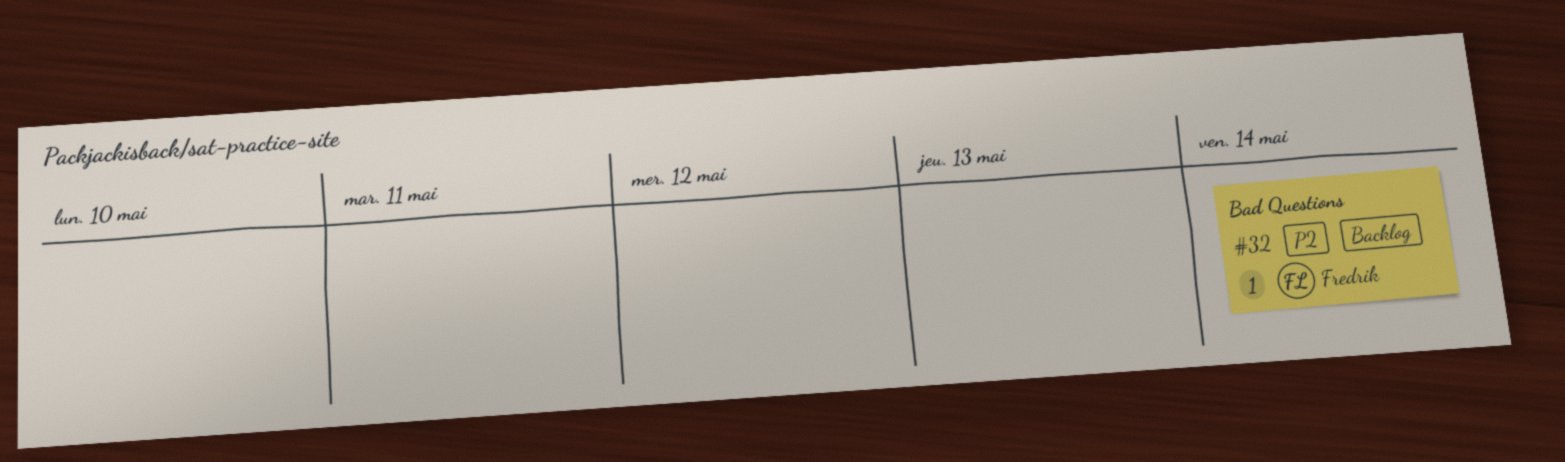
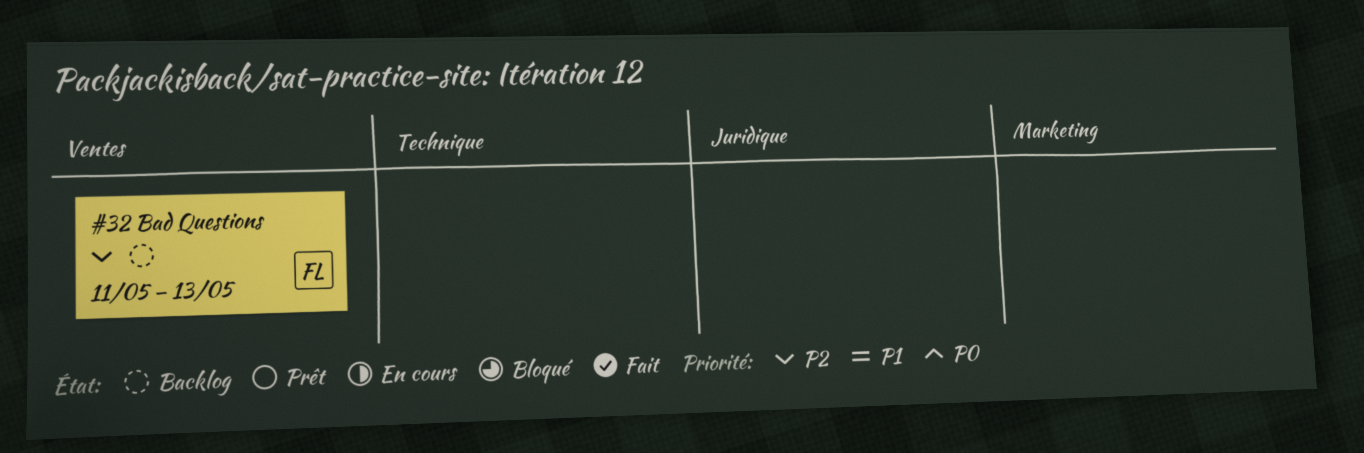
#32, due: May 14 -> May 13

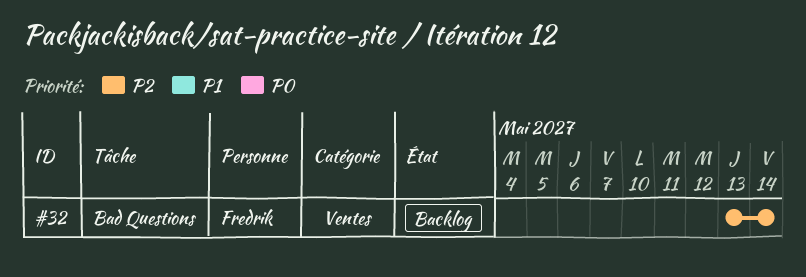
#32, start: May 11 -> May 13
#32, due: May 13 -> May 14

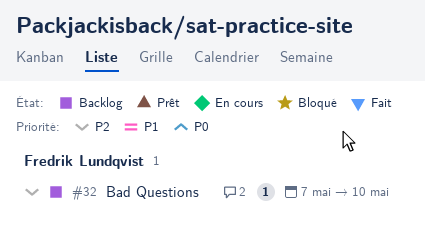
#32, start: May 13 -> May 7
#32, due: May 14 -> May 10

